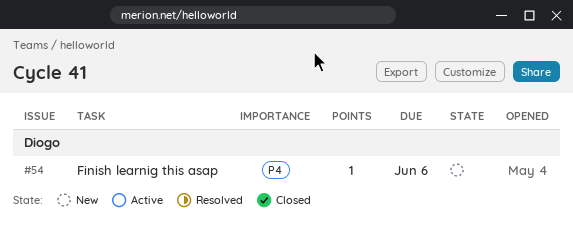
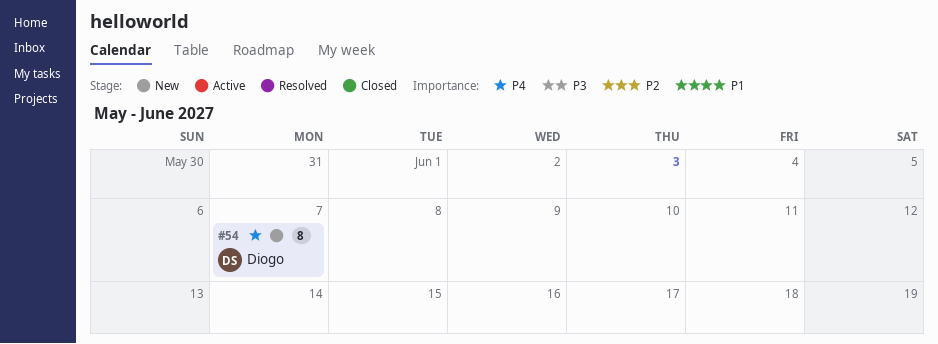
#54, estimate: 1 -> 8
#54, due: Jun 6 -> Jun 7

